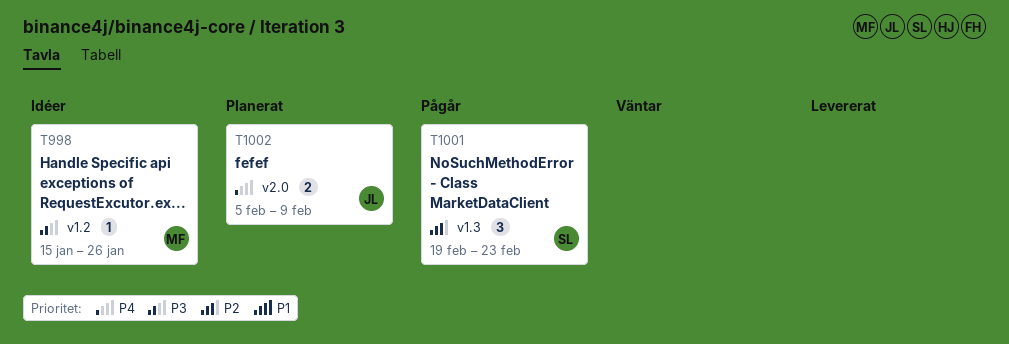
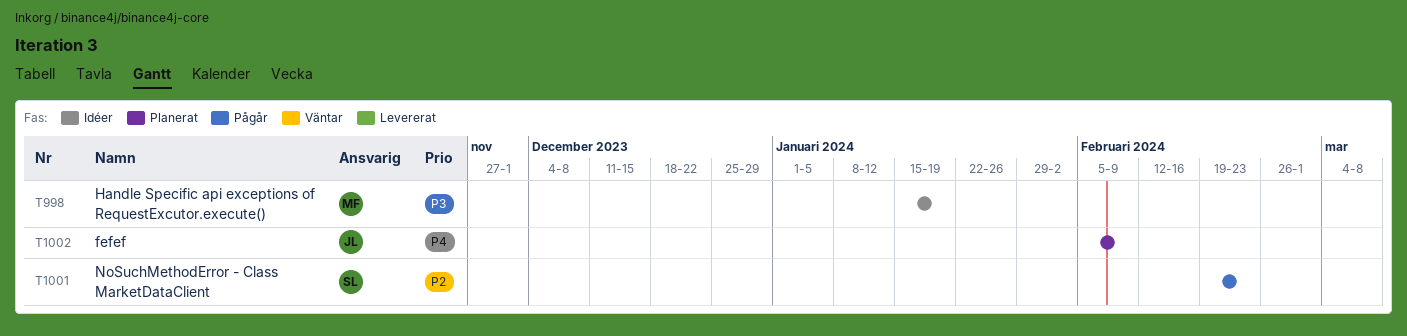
T998, due: Jan 26 -> Jan 19

